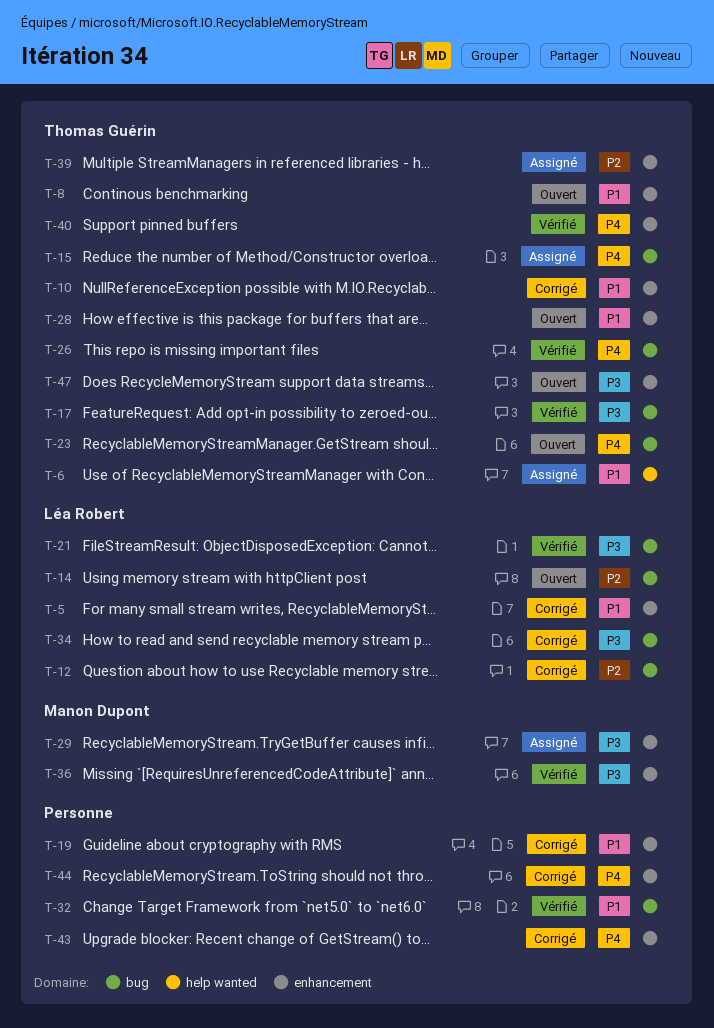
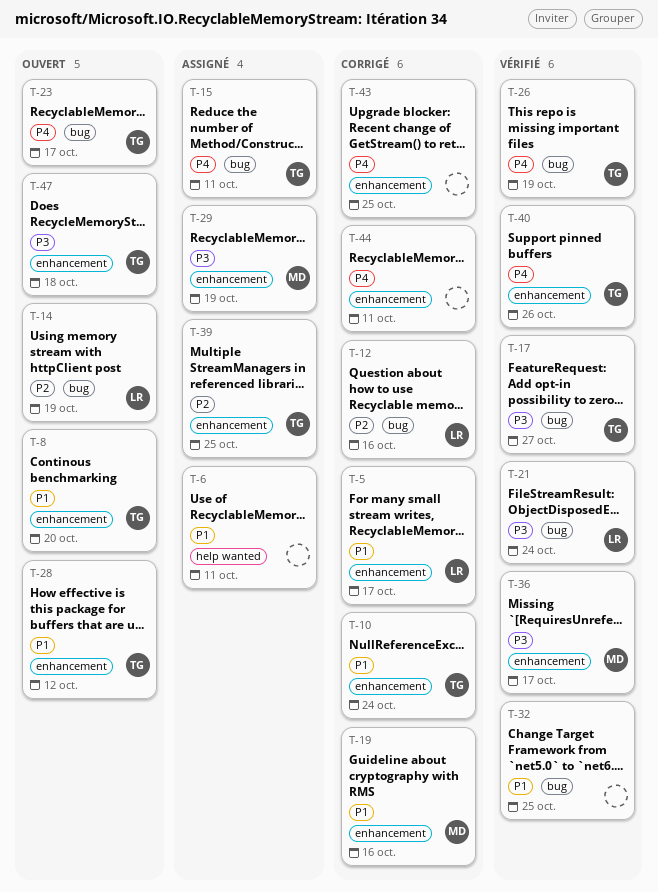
T-6, owner: Thomas Guérin -> none
T-19, owner: none -> Manon Dupont
T-34: present -> none

